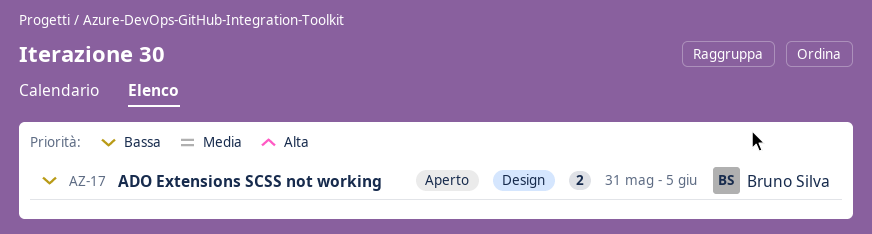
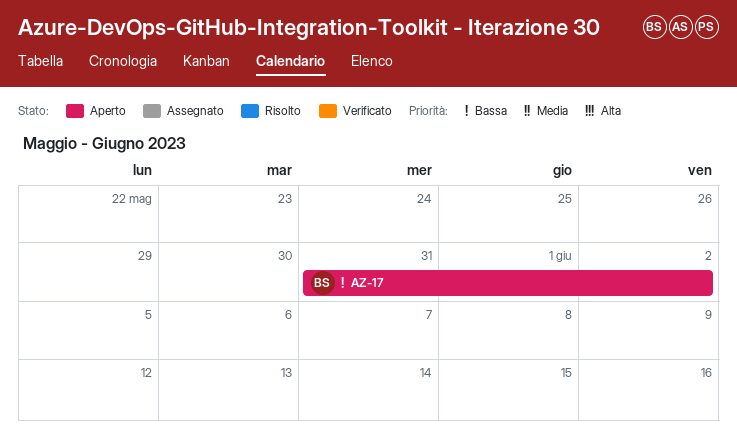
AZ-17, due: Jun 5 -> Jun 2

